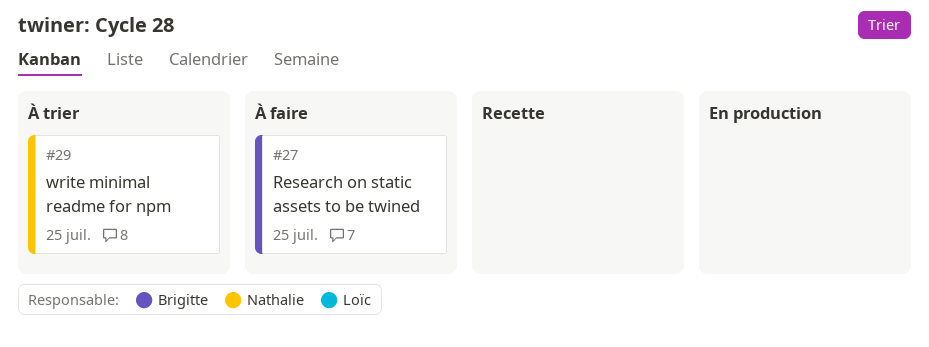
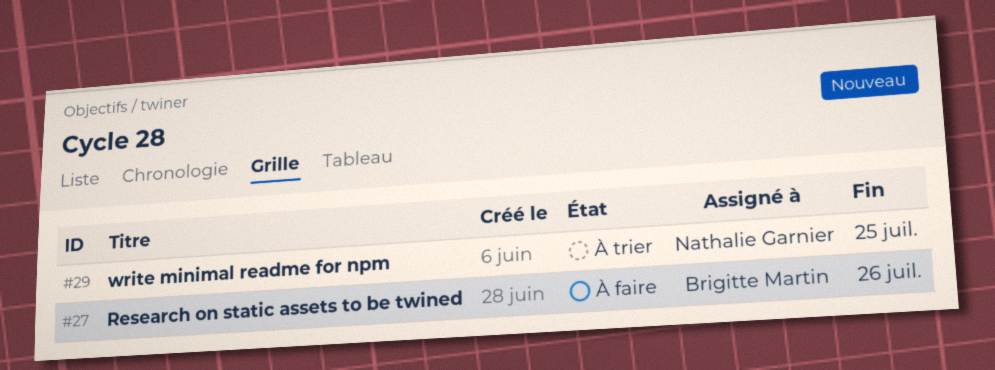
#27, due: Jul 25 -> Jul 26

